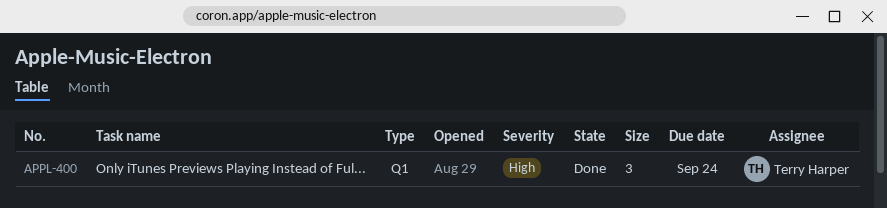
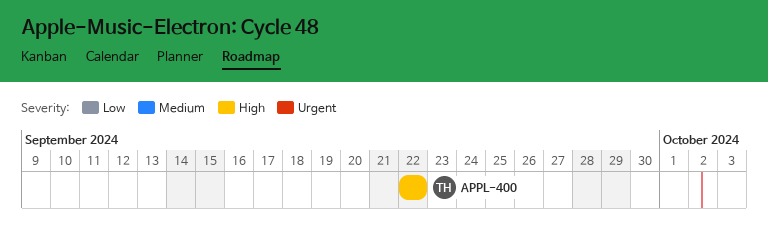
APPL-400, due: Sep 24 -> Sep 22

